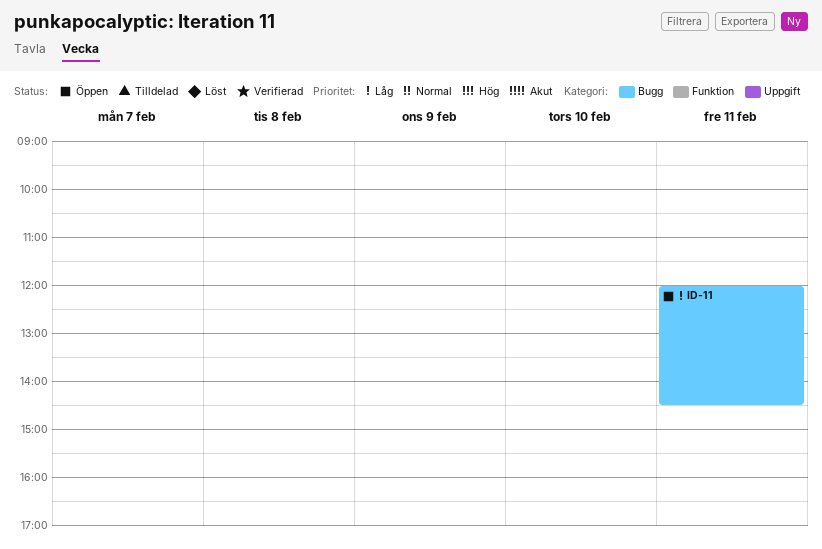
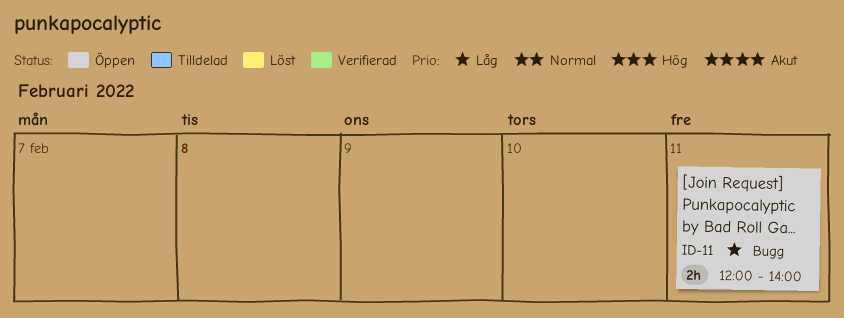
ID-11, ends: 14:30 -> 14:00

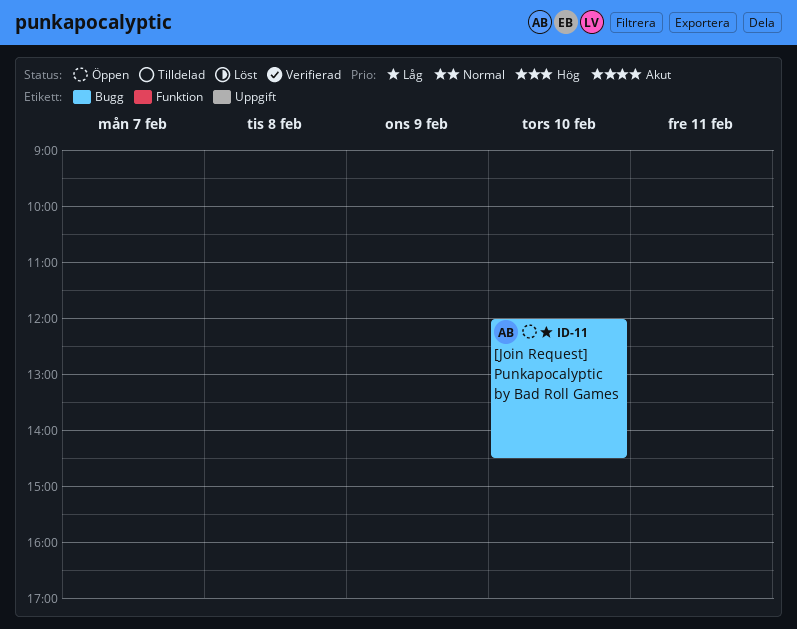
ID-11, day: Feb 11 -> Feb 10
ID-11, ends: 14:00 -> 14:30

